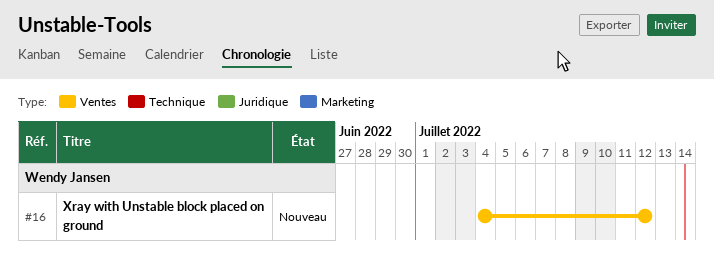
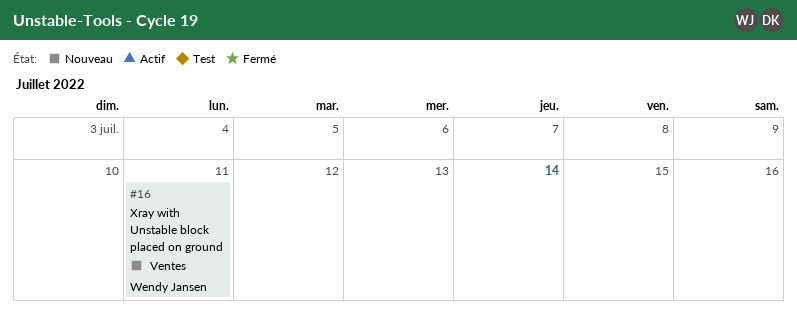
#16, due: Jul 12 -> Jul 11

